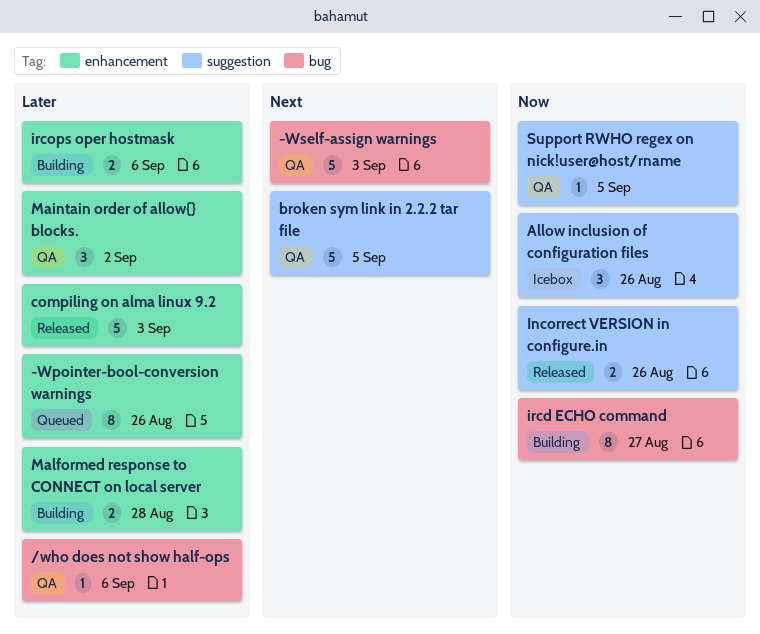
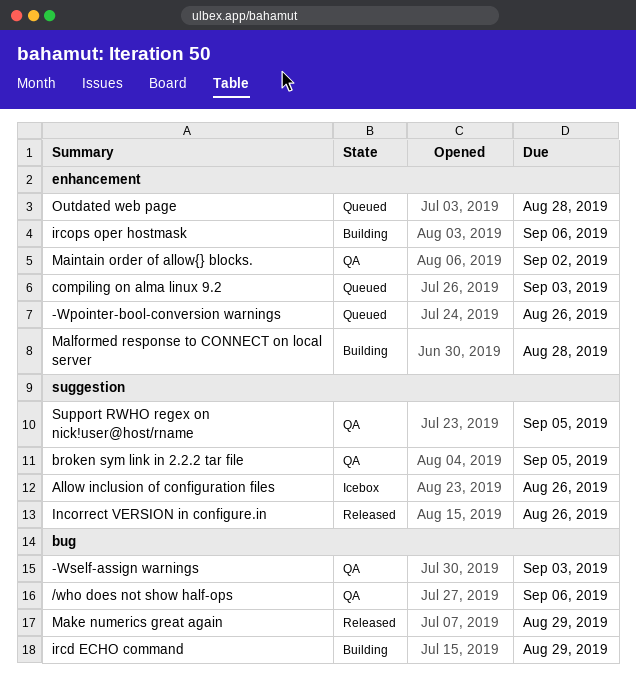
compiling on alma linux 9.2, status: Released -> Queued
ircd ECHO command, due: Aug 27 -> Aug 29
Make numerics great again: none -> present
Outdated web page: none -> present

